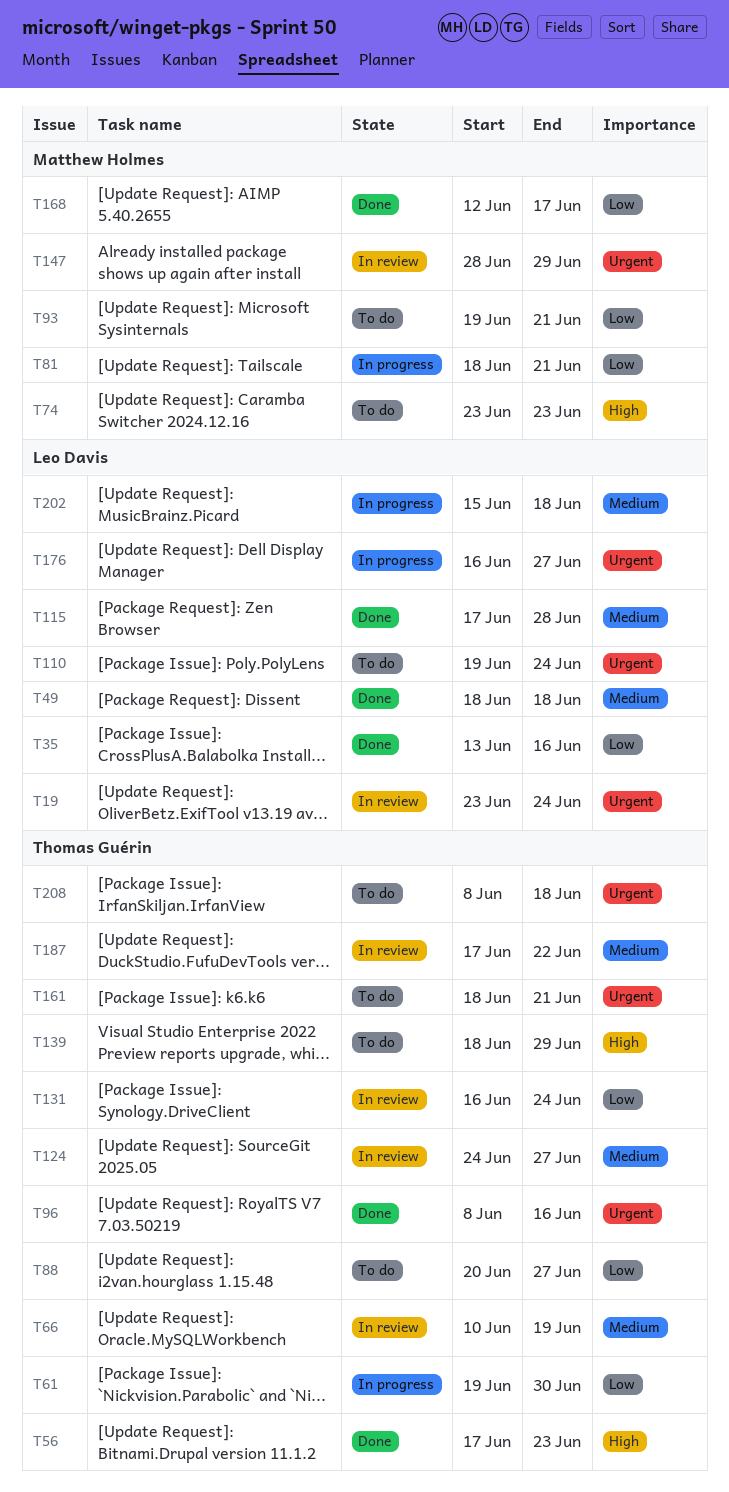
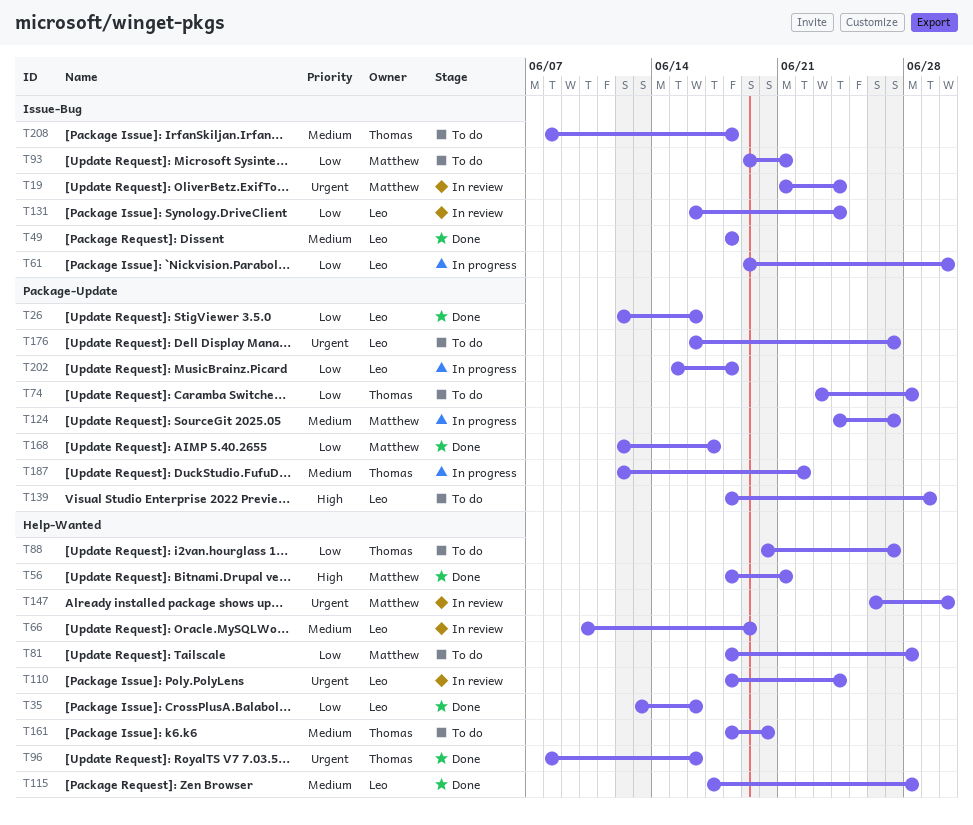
T19, owner: Leo Davis -> Matthew Holmes
T19, start: Jun 23 -> Jun 21
T26: none -> present
T56, owner: Thomas Guérin -> Matthew Holmes
T56, start: Jun 17 -> Jun 18
T56, due: Jun 23 -> Jun 21
T61, owner: Thomas Guérin -> Leo Davis
T66, owner: Thomas Guérin -> Leo Davis
T74, owner: Matthew Holmes -> Thomas Guérin
T74, priority: High -> Low
T74, due: Jun 23 -> Jun 28
T81, status: In progress -> To do
T81, due: Jun 21 -> Jun 28
T110, status: To do -> In review
T110, start: Jun 19 -> Jun 18
T124, status: In review -> In progress
T124, owner: Thomas Guérin -> Matthew Holmes
T131, owner: Thomas Guérin -> Leo Davis
T139, owner: Thomas Guérin -> Leo Davis
T147, start: Jun 28 -> Jun 26
T147, due: Jun 29 -> Jun 30
T161, priority: Urgent -> Medium
T161, due: Jun 21 -> Jun 20
T176, status: In progress -> To do
T187, status: In review -> In progress
T187, start: Jun 17 -> Jun 12
T202, priority: Medium -> Low
T208, priority: Urgent -> Medium

